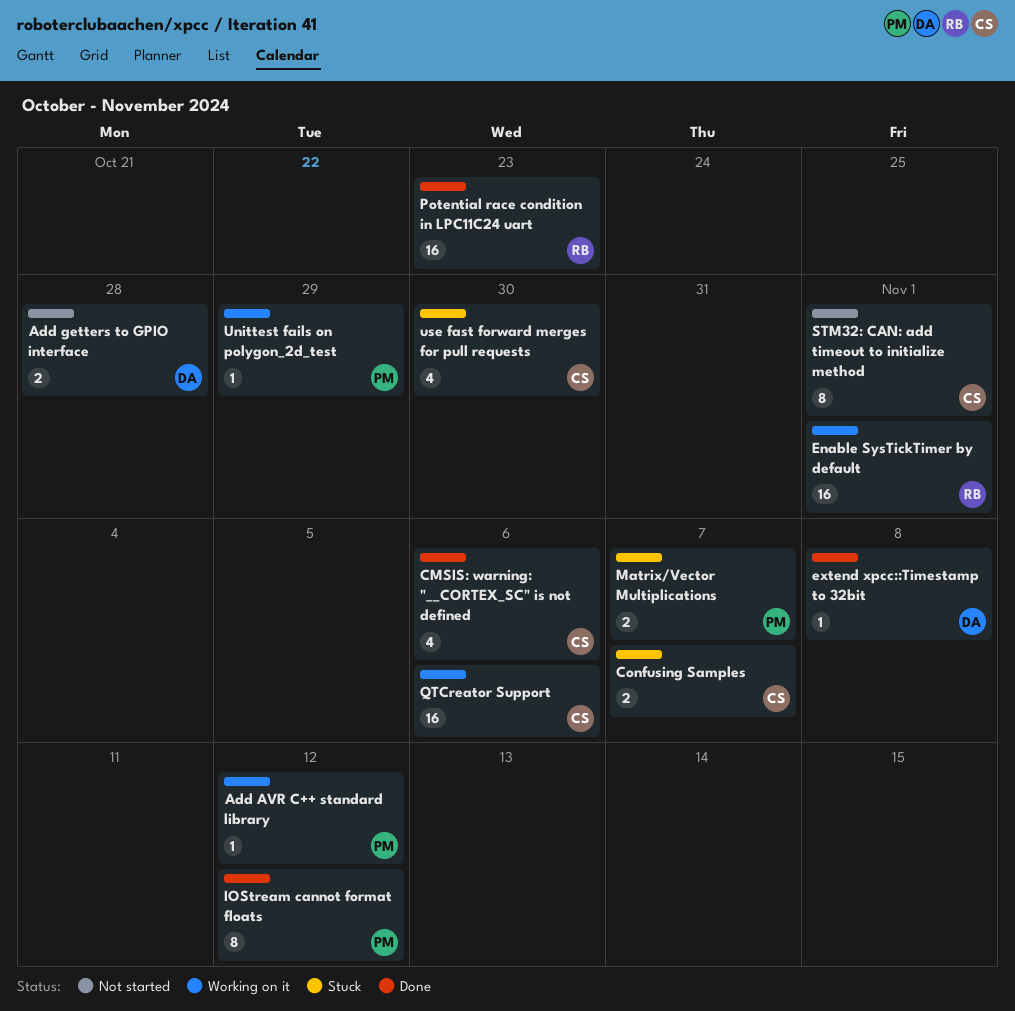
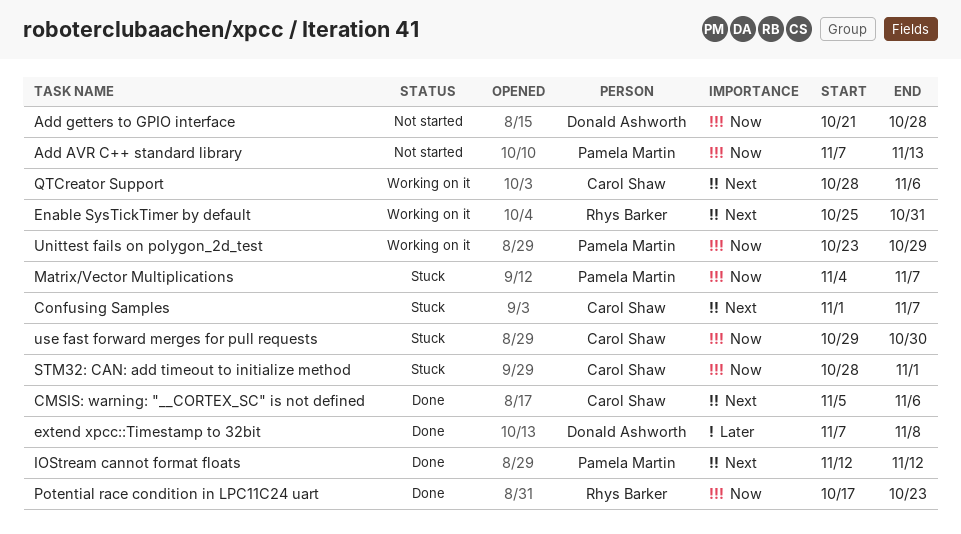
Add AVR C++ standard library, status: Working on it -> Not started
Add AVR C++ standard library, due: Nov 12 -> Nov 13
Enable SysTickTimer by default, due: Nov 1 -> Oct 31
STM32: CAN: add timeout to initialize method, status: Not started -> Stuck

